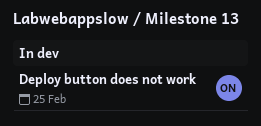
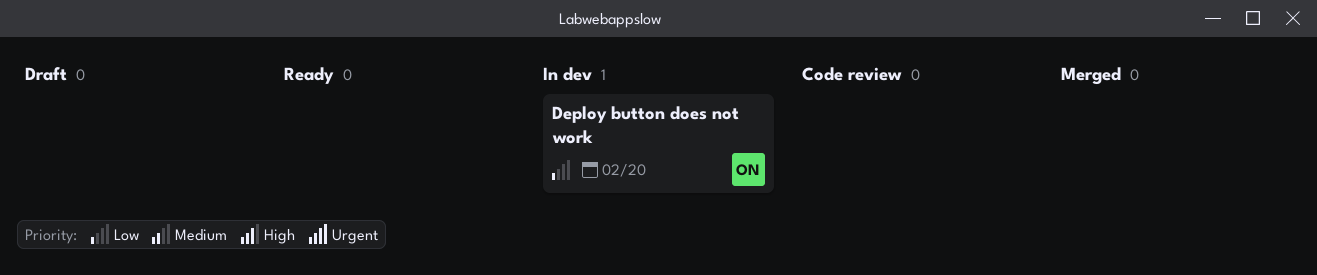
Deploy button does not work, due: Feb 25 -> Feb 20

